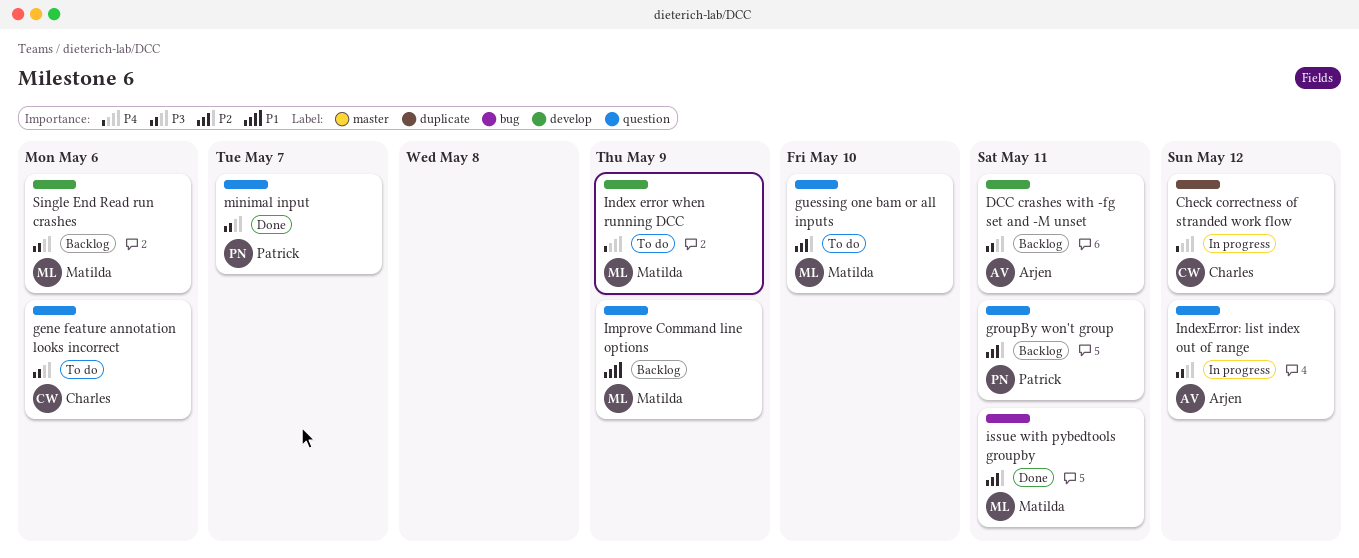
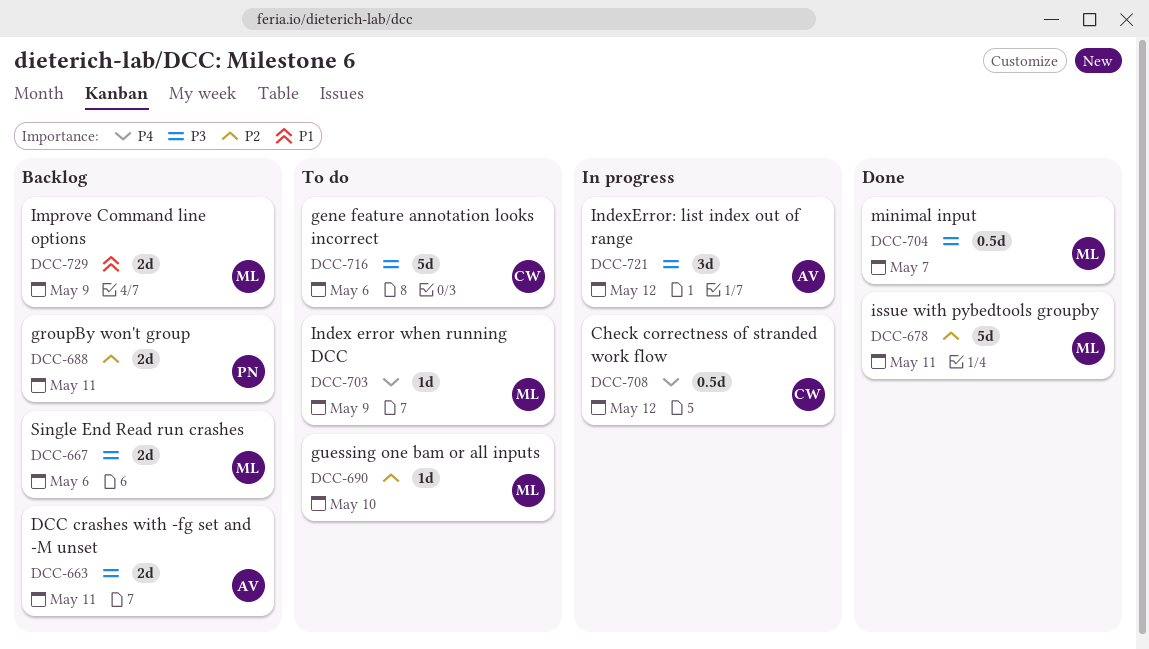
minimal input, owner: Patrick -> Matilda

